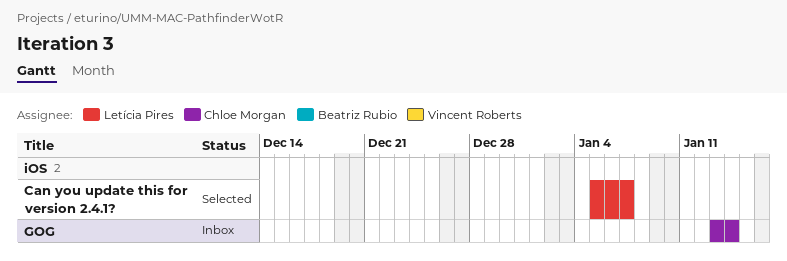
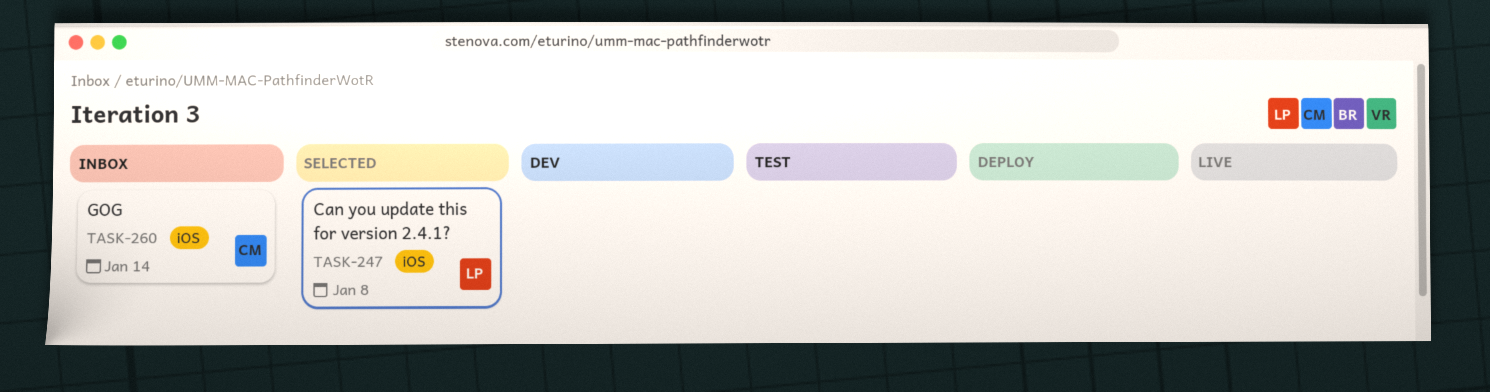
Can you update this for version 2.4.1?, due: Jan 7 -> Jan 8

